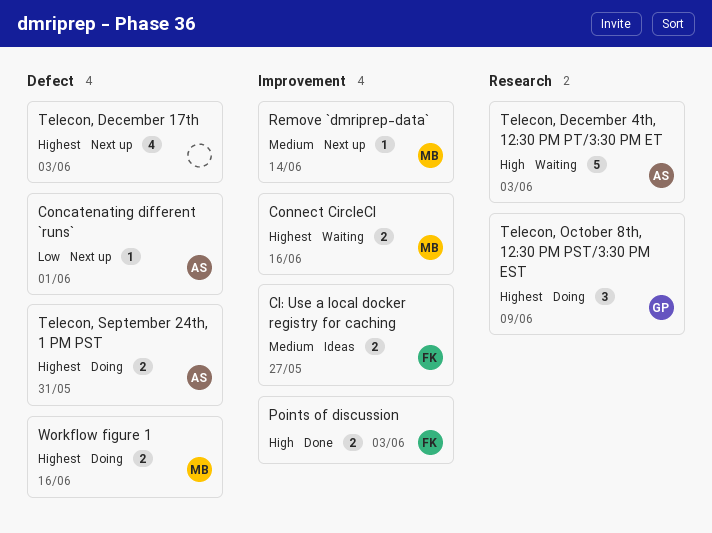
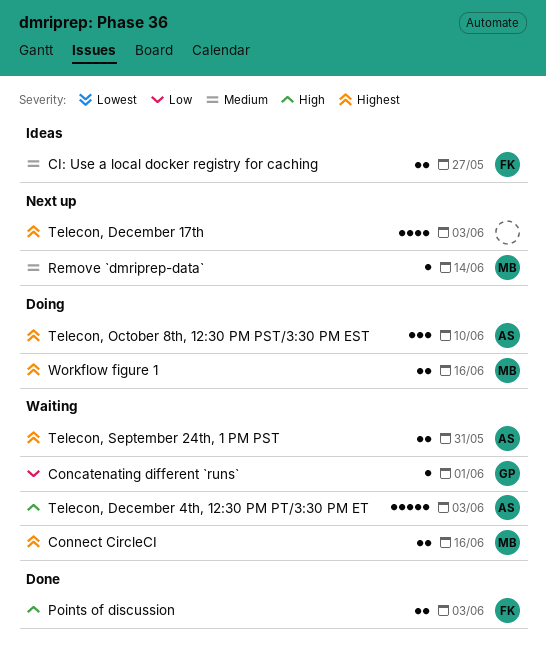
Concatenating different `runs`, status: Next up -> Waiting
Concatenating different `runs`, owner: AS -> GP
Telecon, October 8th, 12:30 PM PST/3:30 PM EST, owner: GP -> AS
Telecon, October 8th, 12:30 PM PST/3:30 PM EST, due: Jun 9 -> Jun 10
Telecon, September 24th, 1 PM PST, status: Doing -> Waiting

